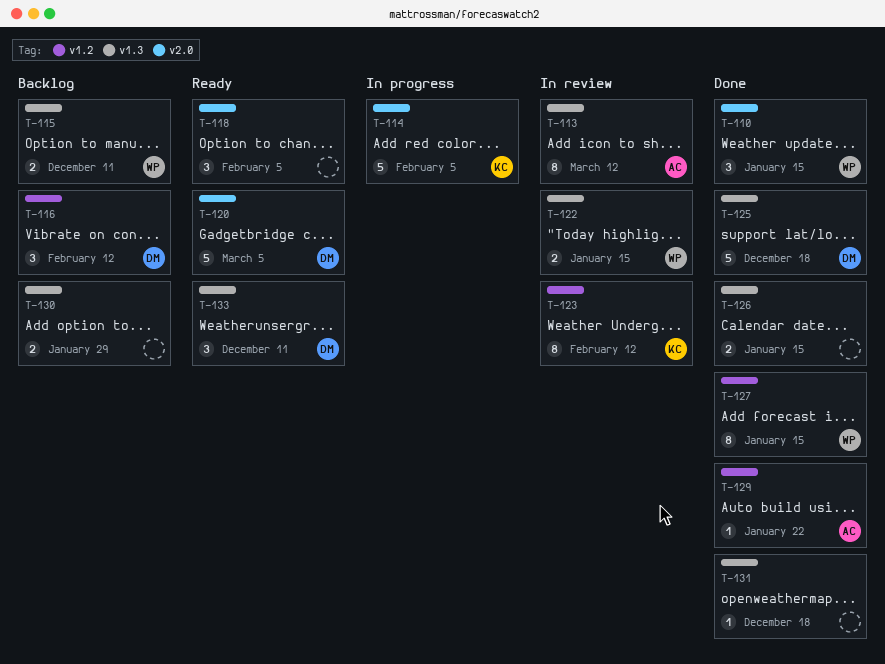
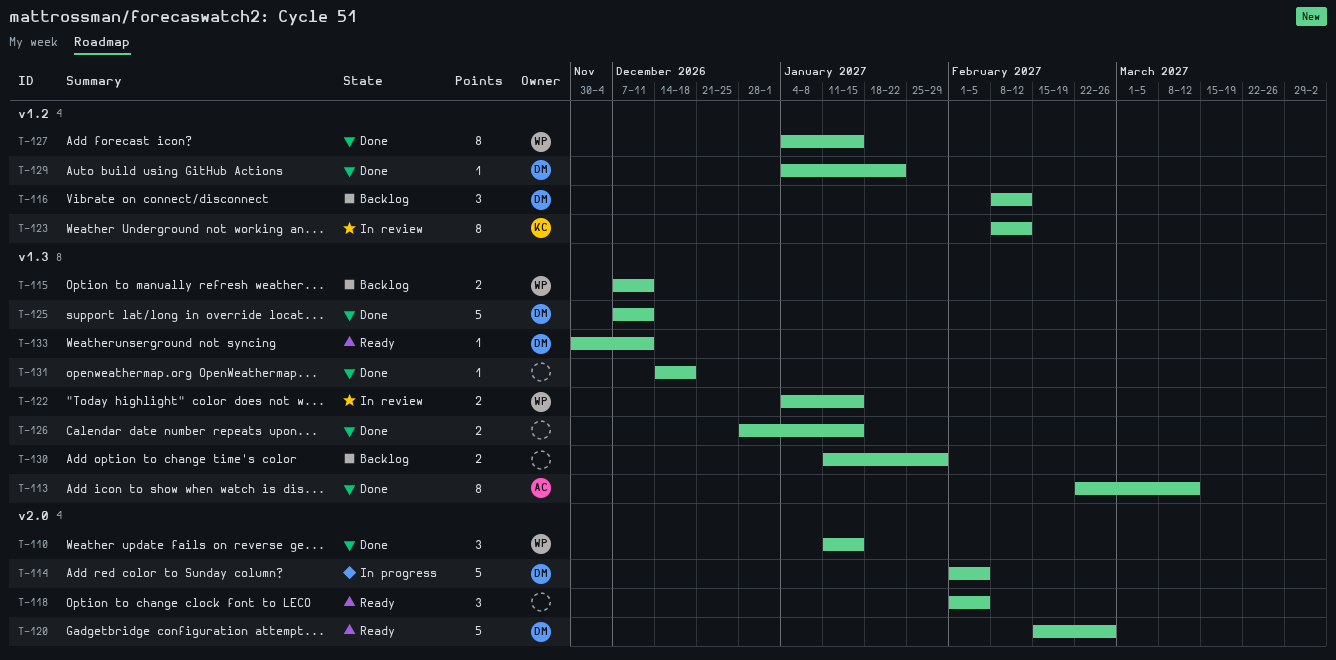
T-113, status: In review -> Done
T-114, owner: KC -> DM
T-120, due: Mar 5 -> Feb 26
T-125, due: Dec 18 -> Dec 11
T-129, owner: AC -> DM
T-133, estimate: 3 -> 1

